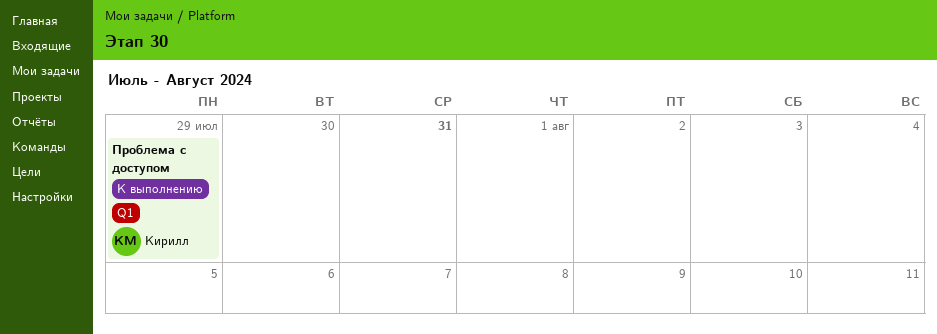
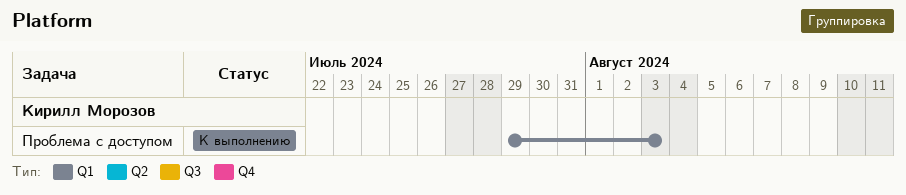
Проблема с доступом, due: Jul 29 -> Aug 3

